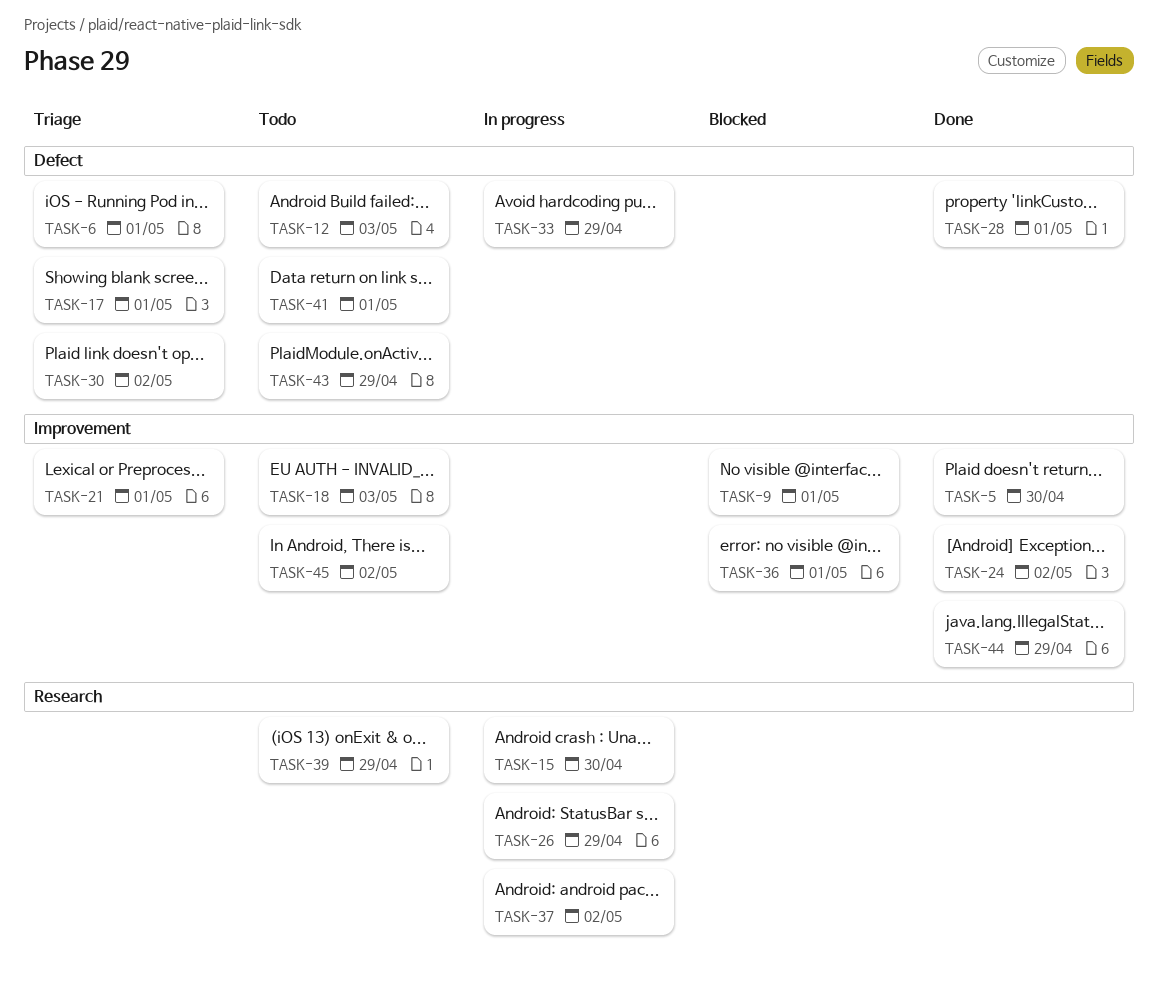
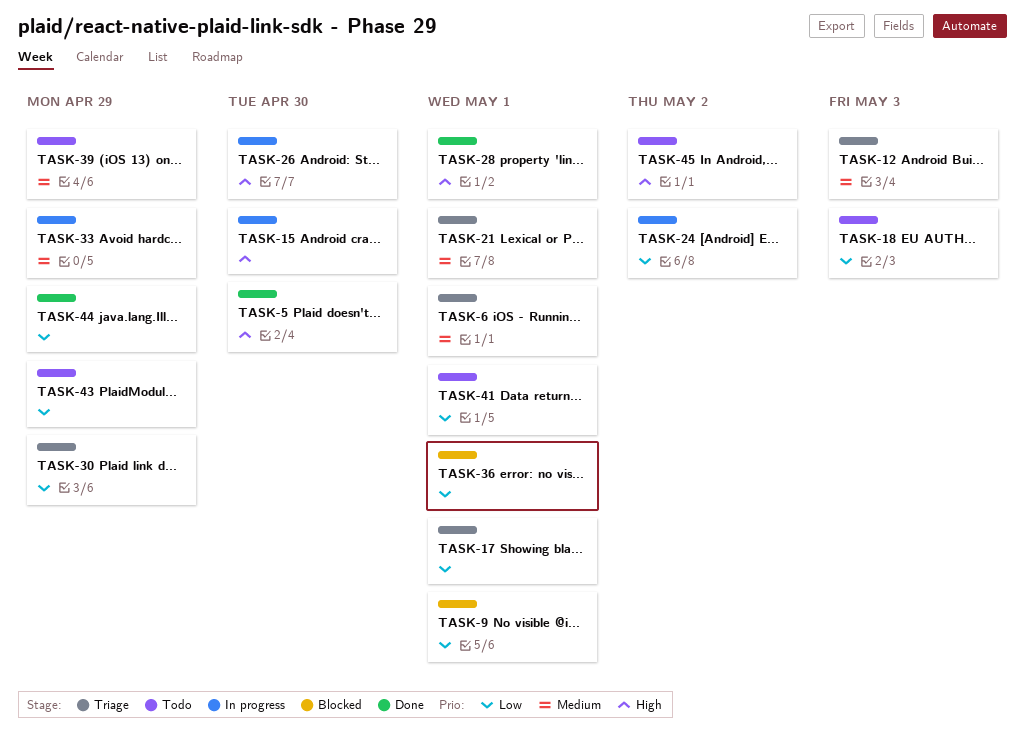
TASK-12, status: Todo -> Triage
TASK-24, status: Done -> In progress
TASK-26, due: Apr 29 -> Apr 30
TASK-30, due: May 2 -> Apr 29
TASK-37: present -> none

